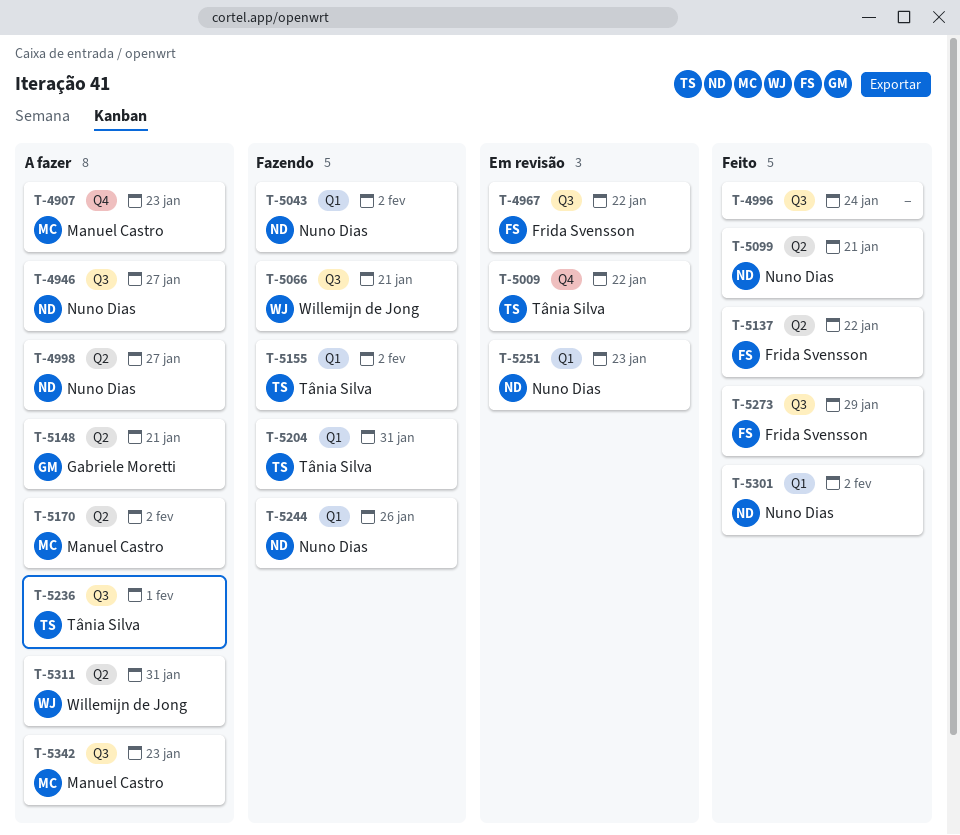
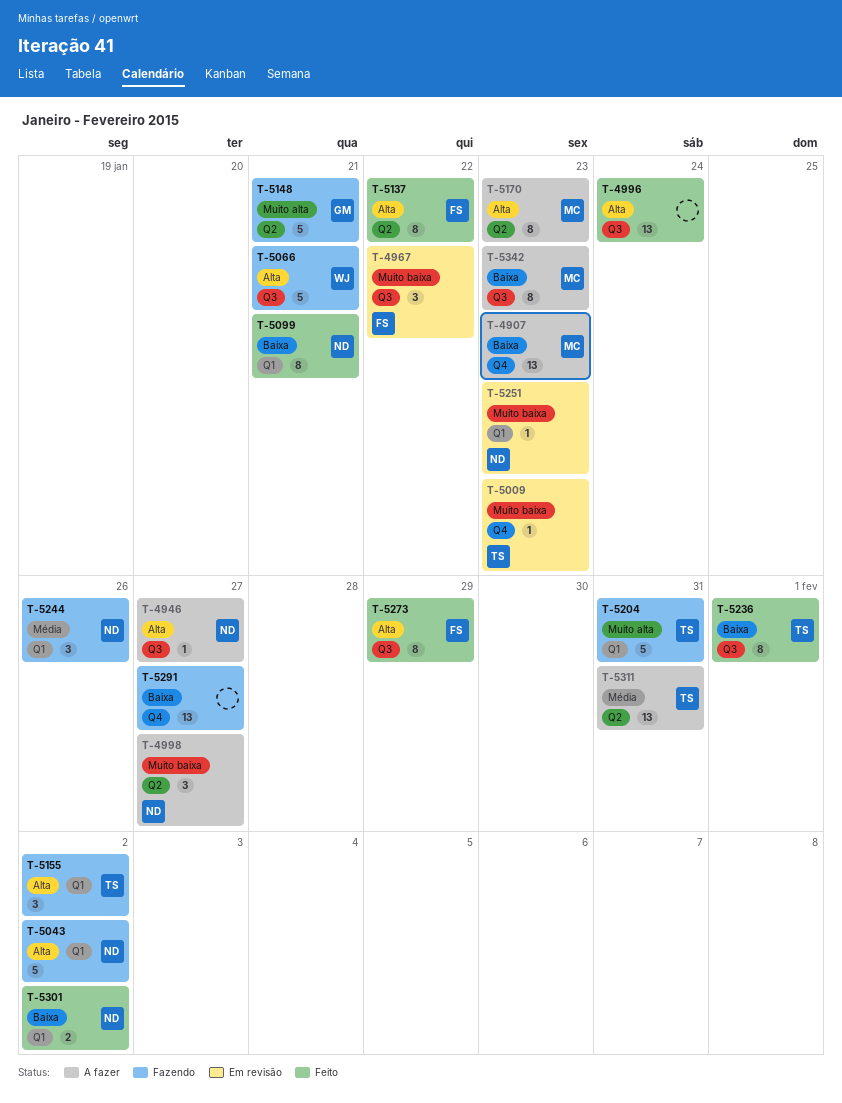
T-5009, due: Jan 22 -> Jan 23
T-5099, label: Q2 -> Q1
T-5148, status: A fazer -> Fazendo
T-5170, due: Feb 2 -> Jan 23
T-5236, status: A fazer -> Feito
T-5291: none -> present
T-5311, owner: Willemijn de Jong -> Tânia Silva

